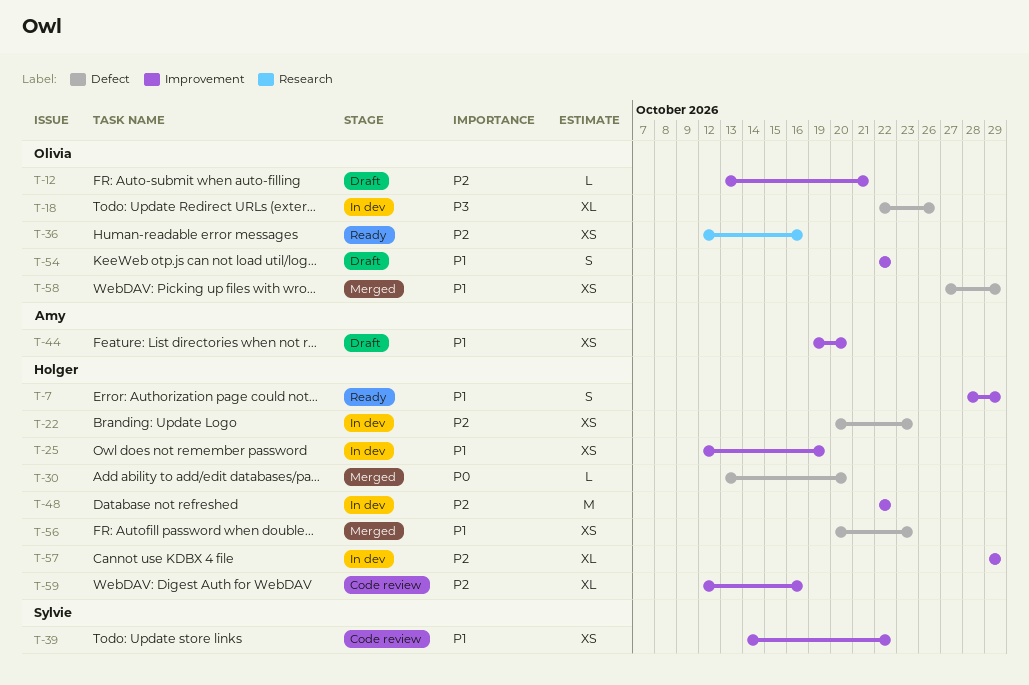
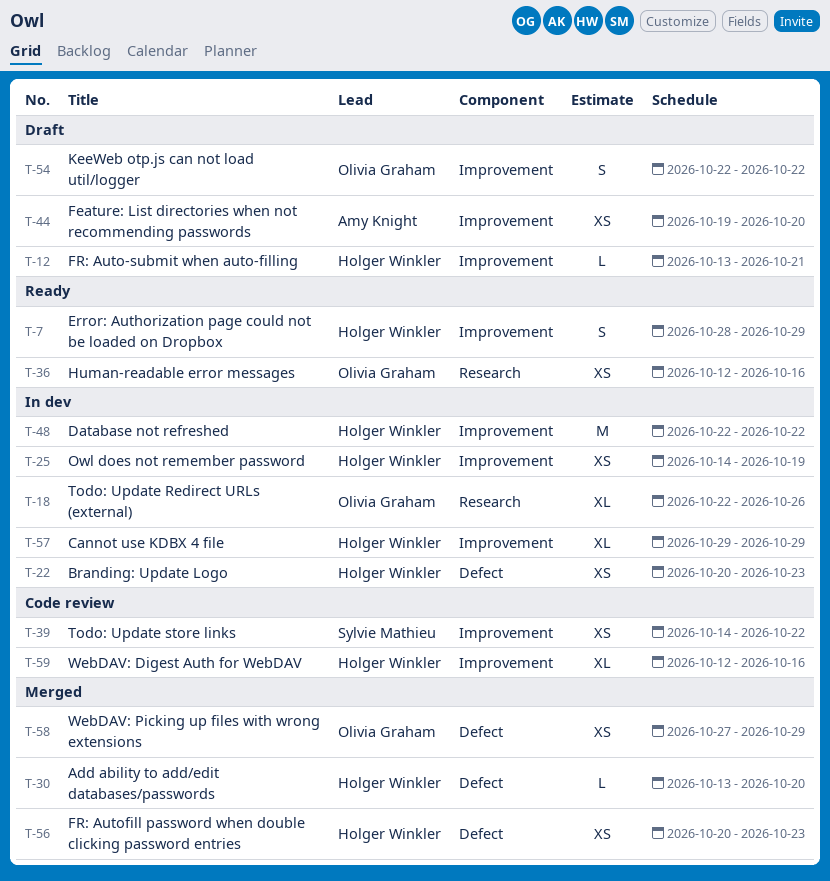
T-12, owner: Olivia Graham -> Holger Winkler
T-18, label: Defect -> Research
T-25, start: Oct 12 -> Oct 14

